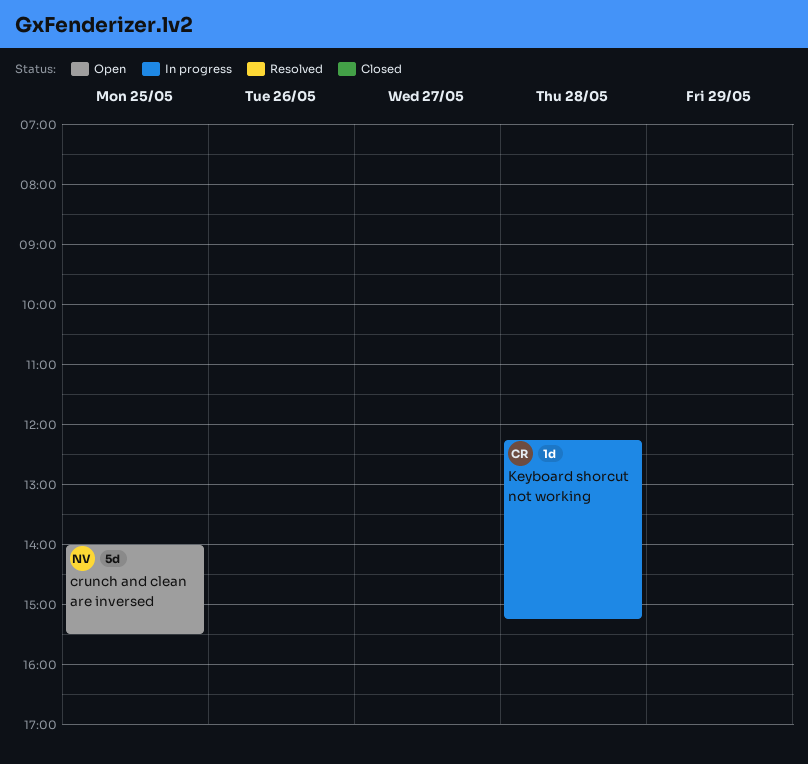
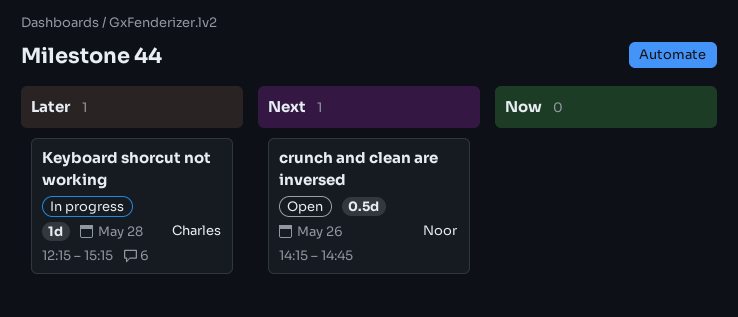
crunch and clean are inversed, estimate: 5d -> 0.5d
crunch and clean are inversed, day: May 25 -> May 26
crunch and clean are inversed, begins: 14:00 -> 14:15
crunch and clean are inversed, ends: 15:30 -> 14:45

